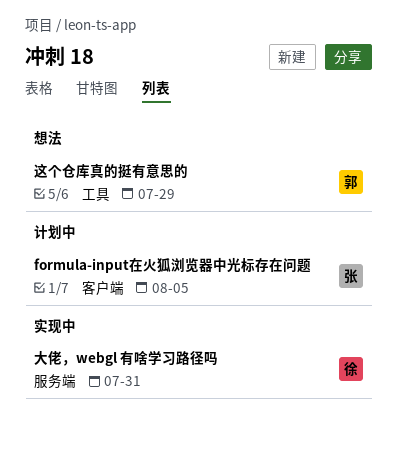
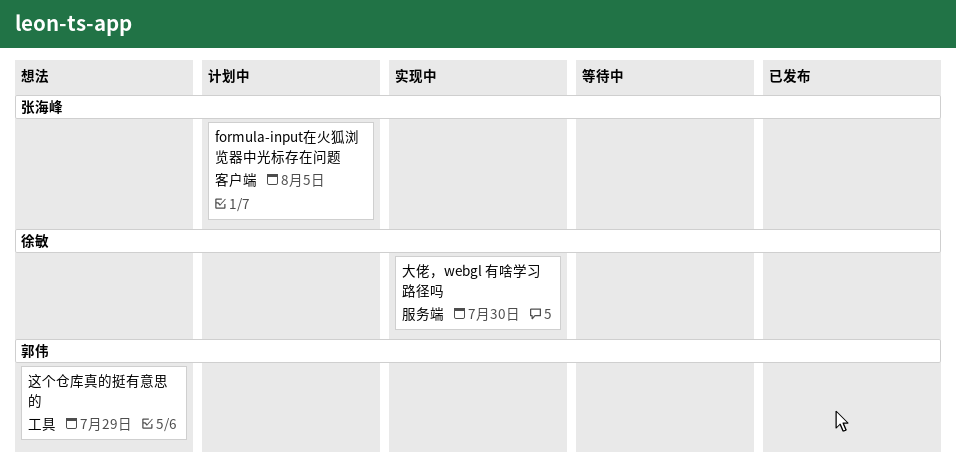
大佬，webgl 有啥学习路径吗, due: Jul 31 -> Jul 30

